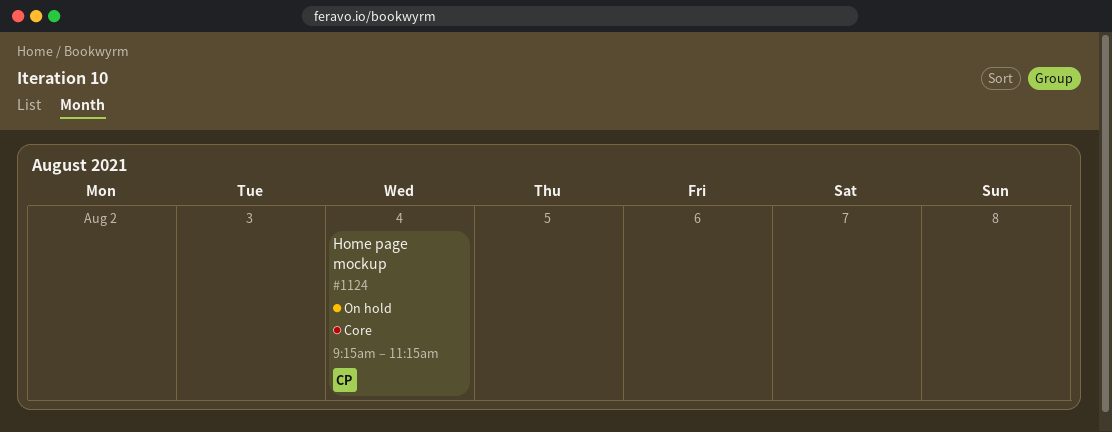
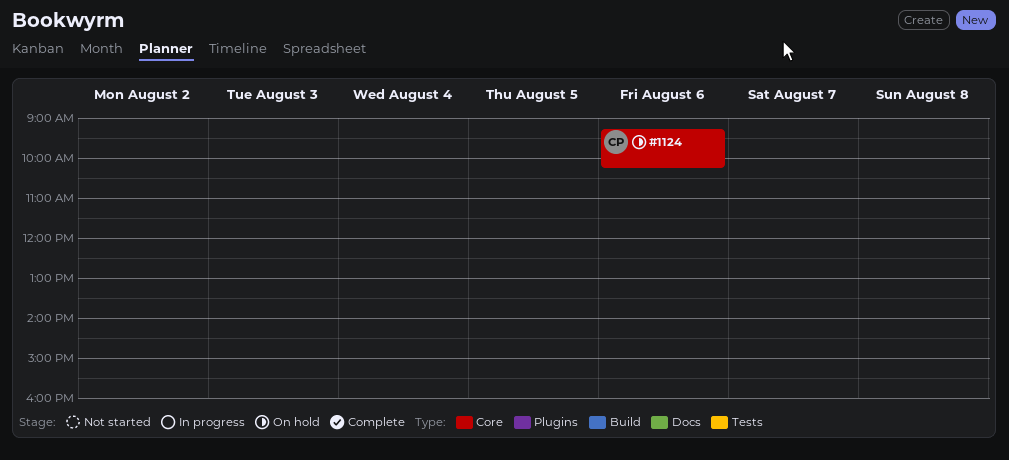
#1124, day: Aug 4 -> Aug 6
#1124, ends: 11:15 -> 10:15

